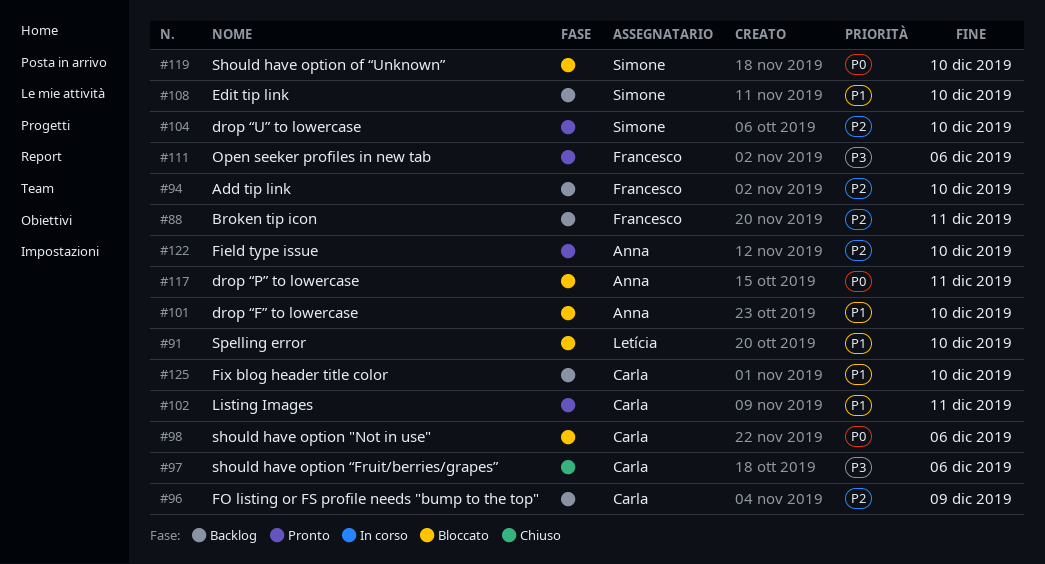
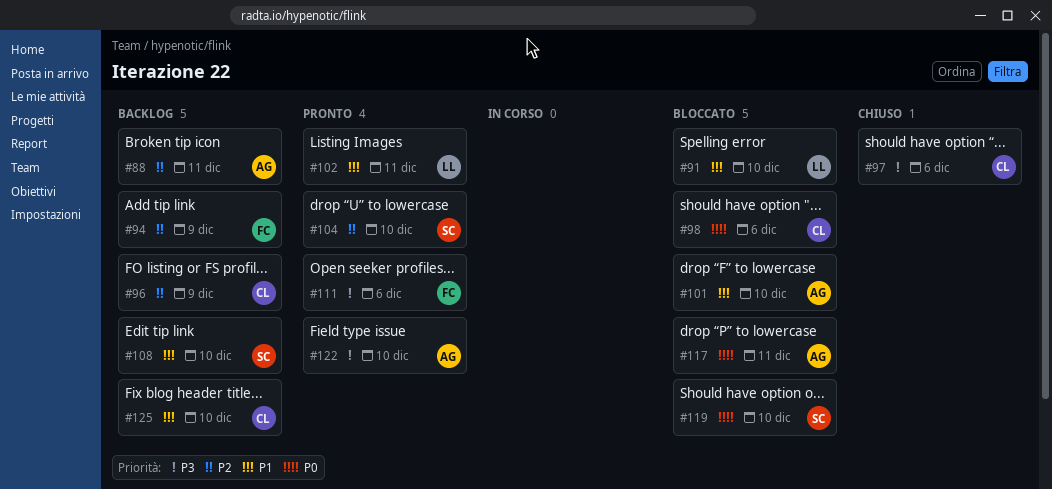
#88, owner: Francesco -> Anna
#94, due: Dec 10 -> Dec 9
#102, owner: Carla -> Letícia
#122, priority: P2 -> P3

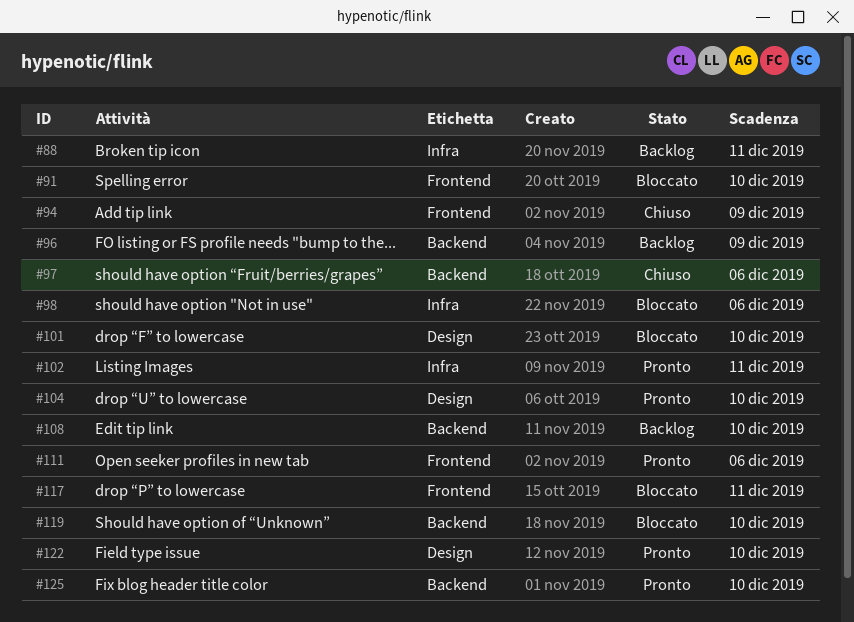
#94, status: Backlog -> Chiuso
#125, status: Backlog -> Pronto

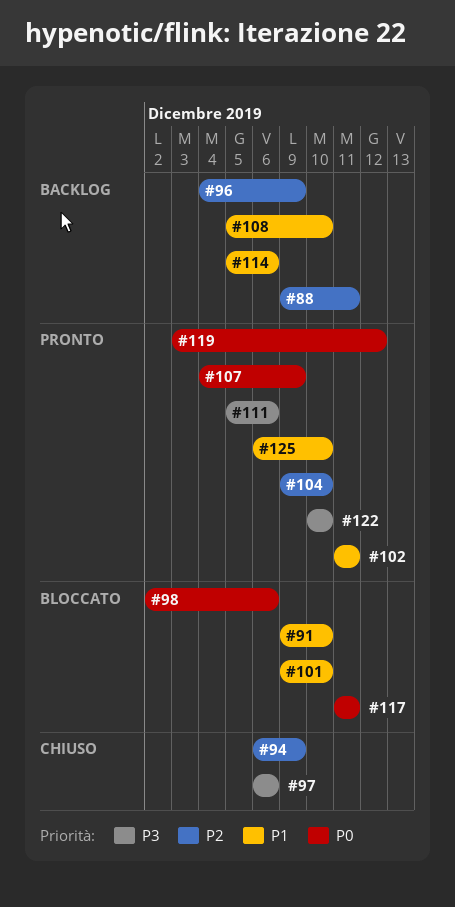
#107: none -> present
#114: none -> present
#119, status: Bloccato -> Pronto
#119, due: Dec 10 -> Dec 12

